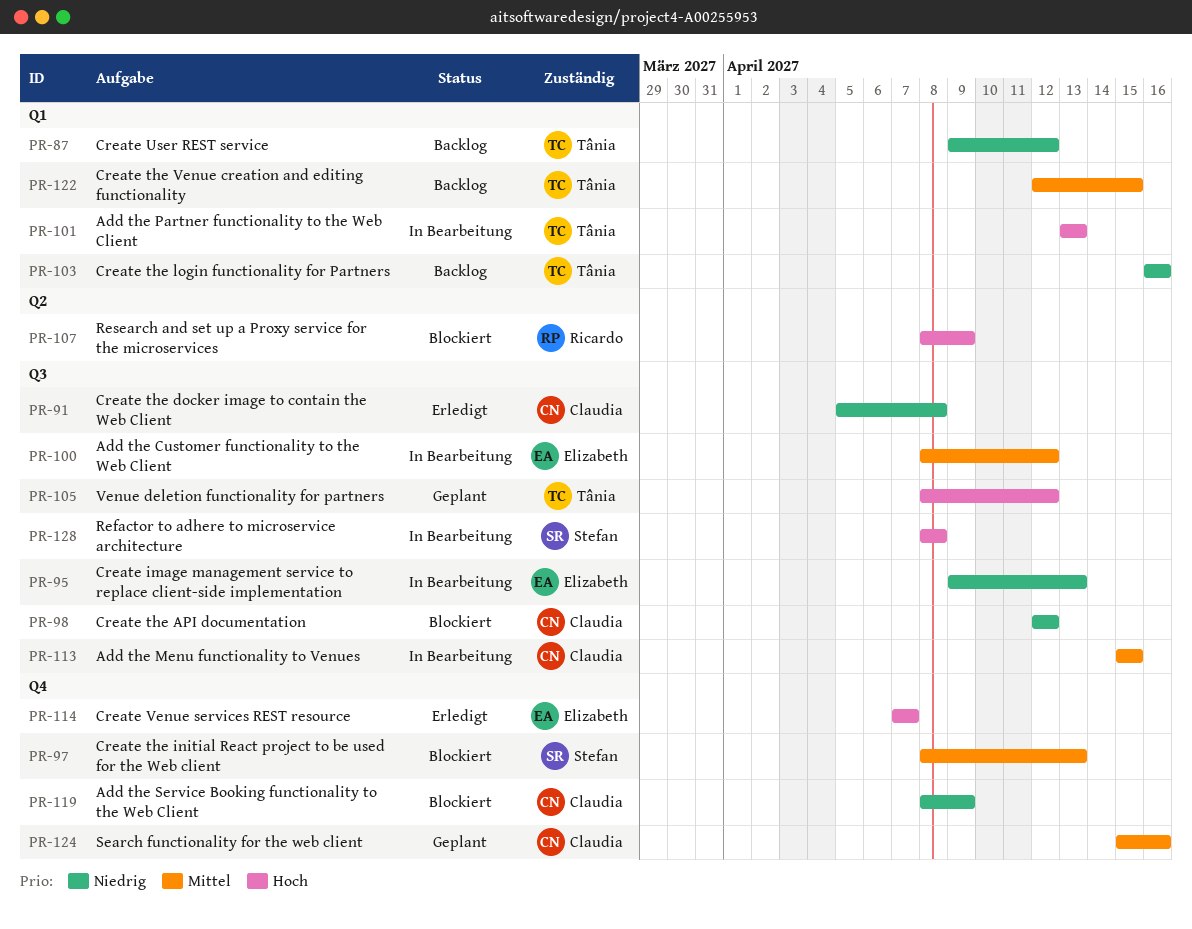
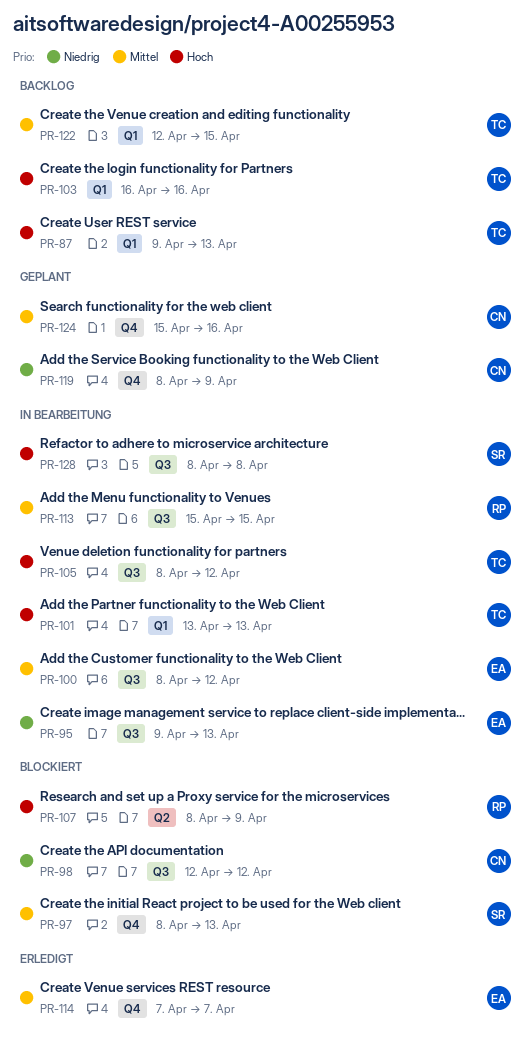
PR-87, priority: Niedrig -> Hoch
PR-87, due: Apr 12 -> Apr 13
PR-91: present -> none
PR-103, priority: Niedrig -> Hoch
PR-105, status: Geplant -> In Bearbeitung
PR-113, owner: Claudia -> Ricardo
PR-114, priority: Hoch -> Mittel
PR-119, status: Blockiert -> Geplant

